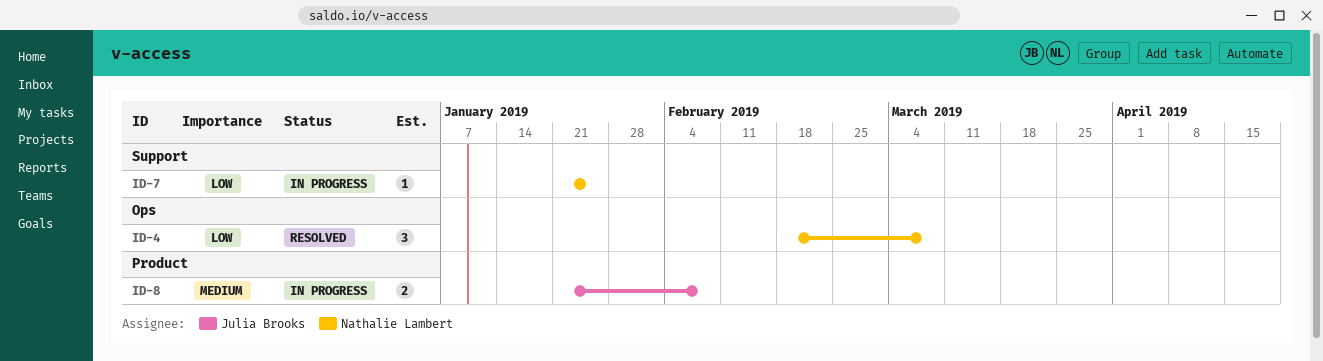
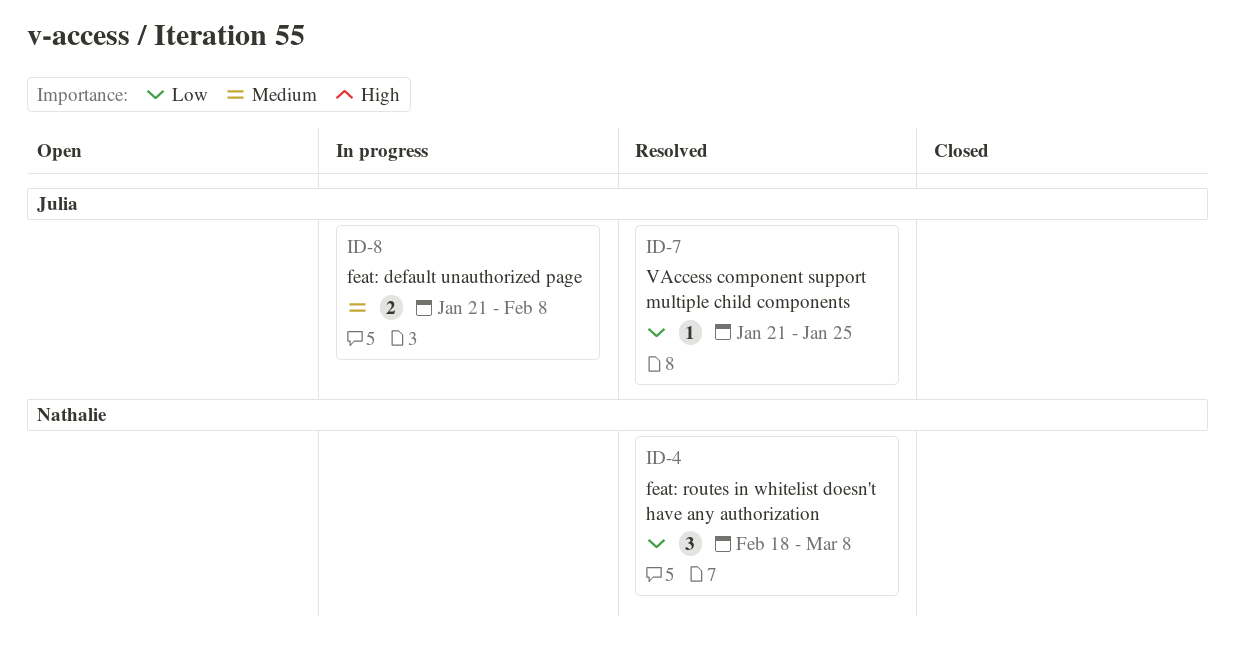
ID-7, status: In progress -> Resolved
ID-7, owner: Nathalie Lambert -> Julia Brooks

